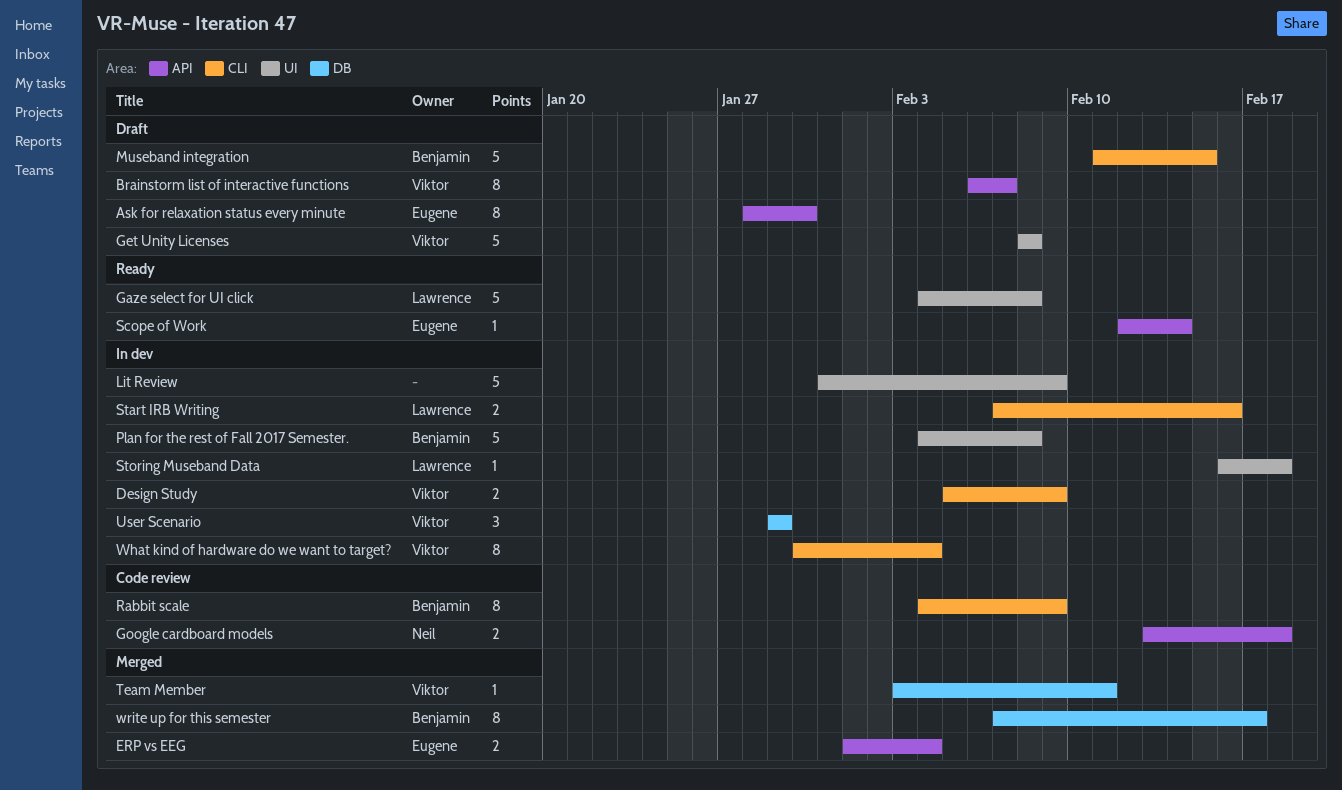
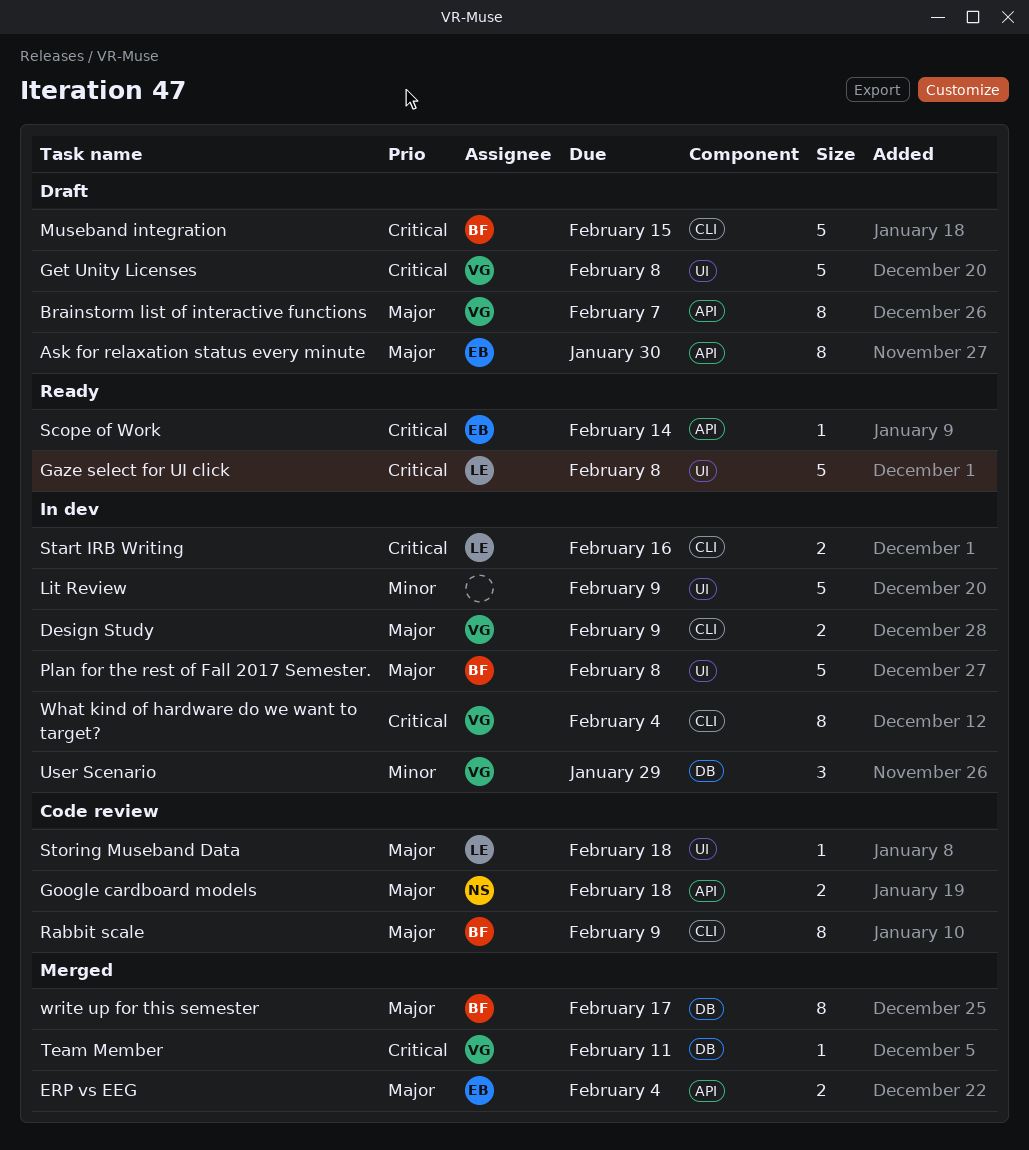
Storing Museband Data, status: In dev -> Code review

